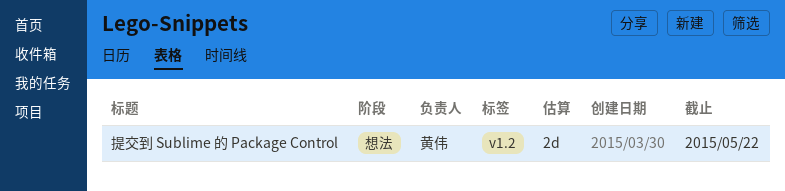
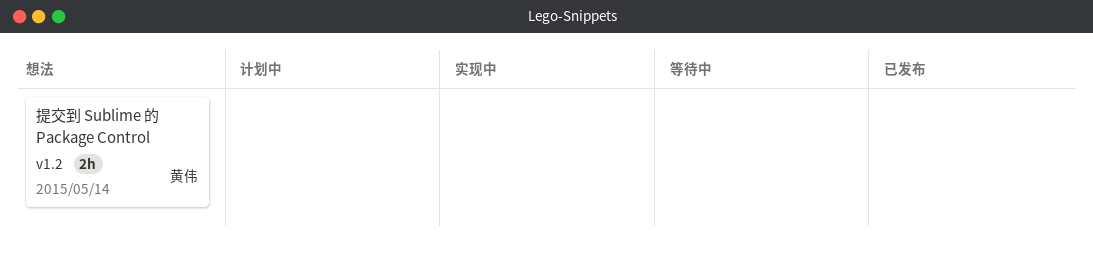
提交到 Sublime 的 Package Control, estimate: 2d -> 2h
提交到 Sublime 的 Package Control, due: May 22 -> May 14

